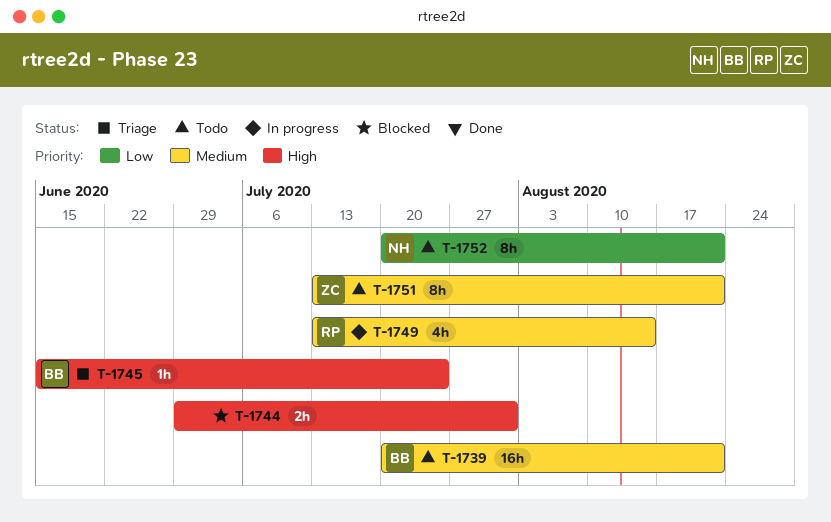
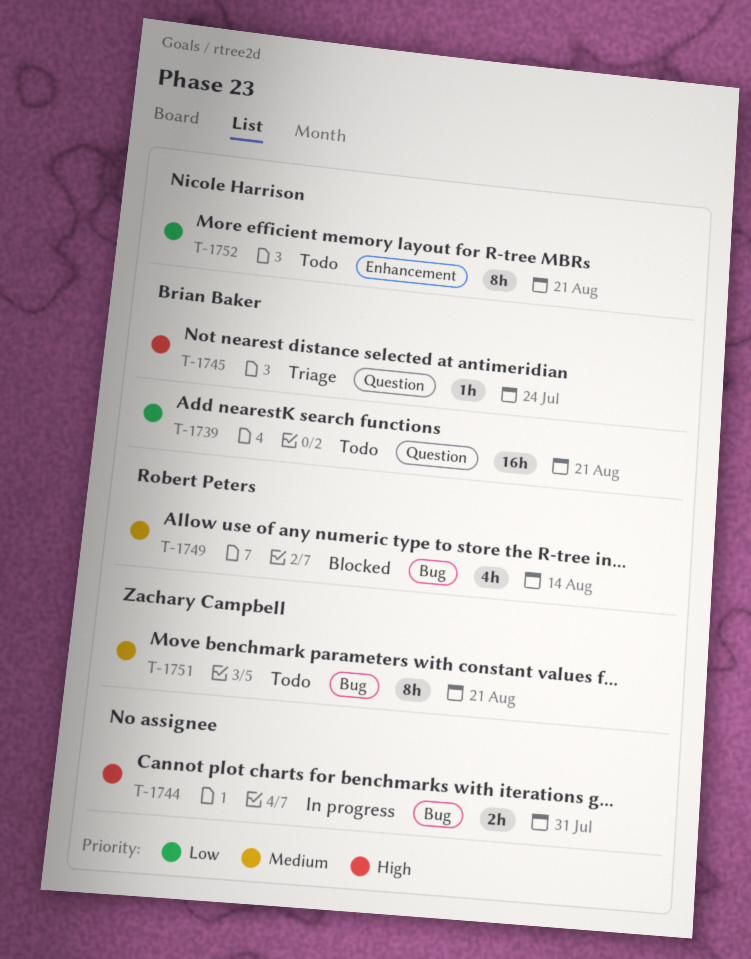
T-1739, priority: Medium -> Low
T-1744, status: Blocked -> In progress
T-1749, status: In progress -> Blocked

